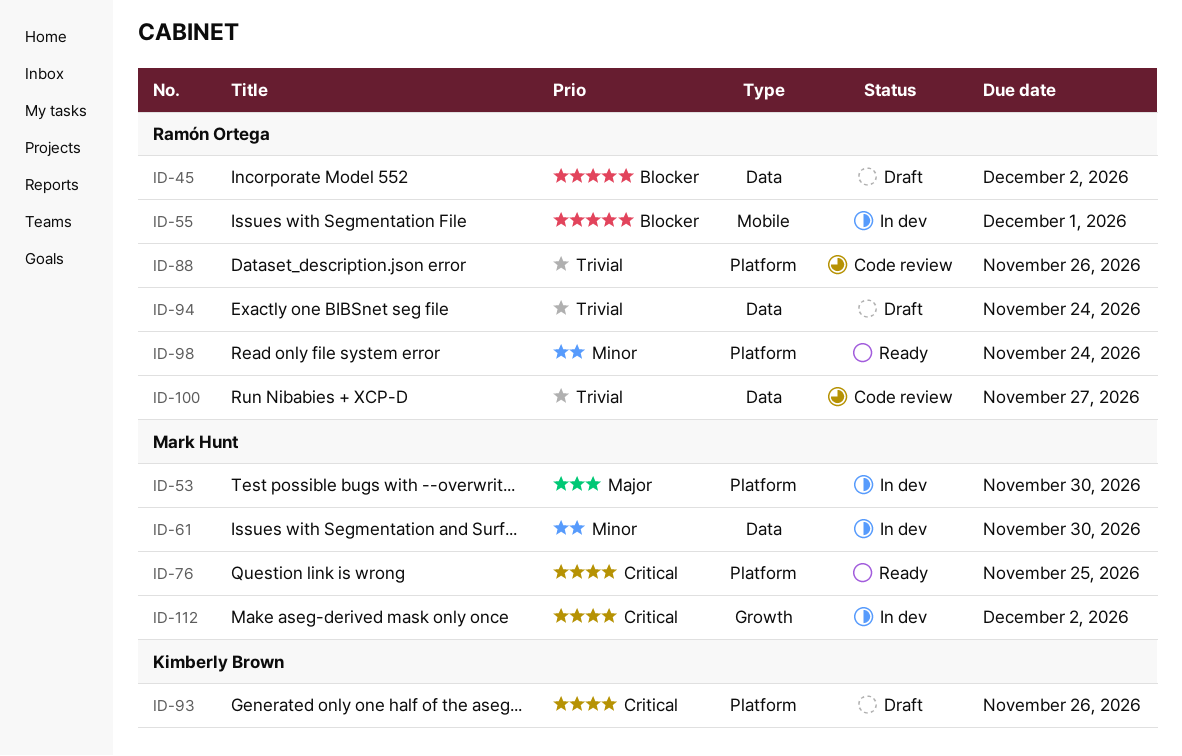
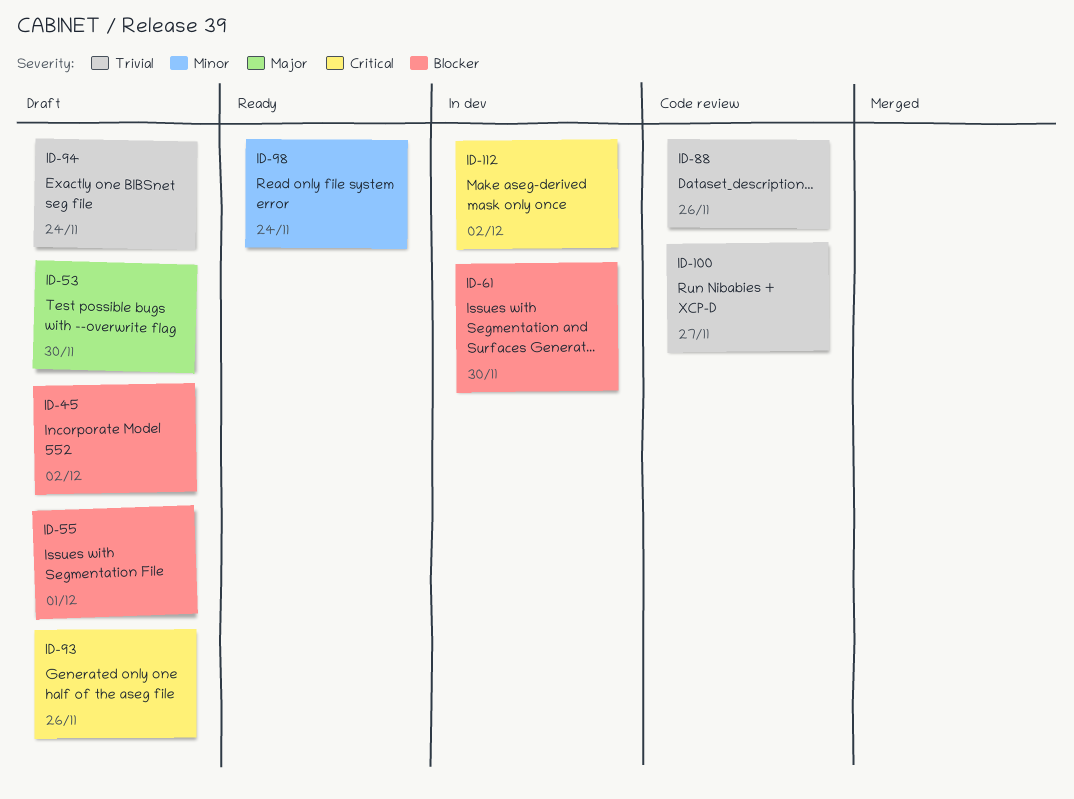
ID-53, status: In dev -> Draft
ID-55, status: In dev -> Draft
ID-61, priority: Minor -> Blocker
ID-76: present -> none

